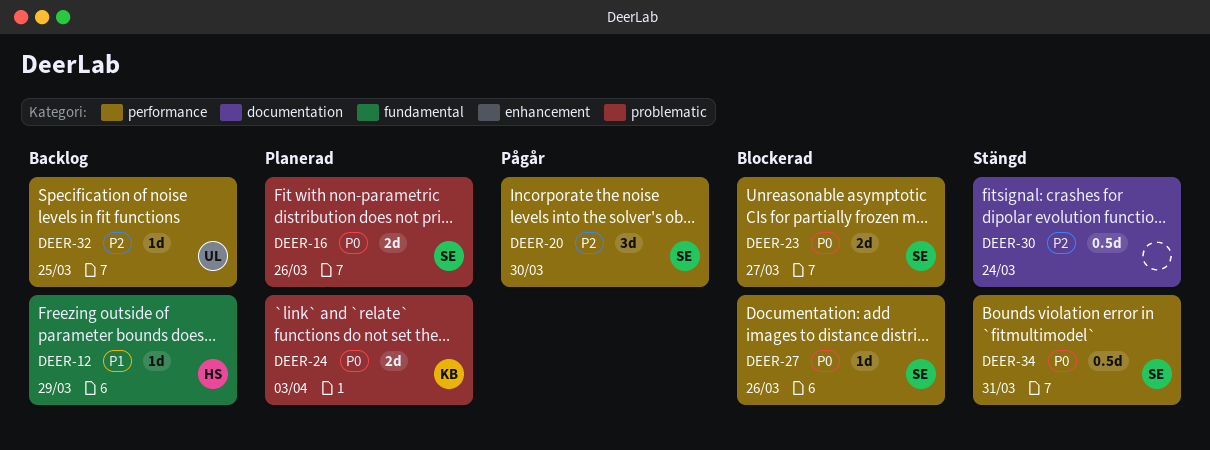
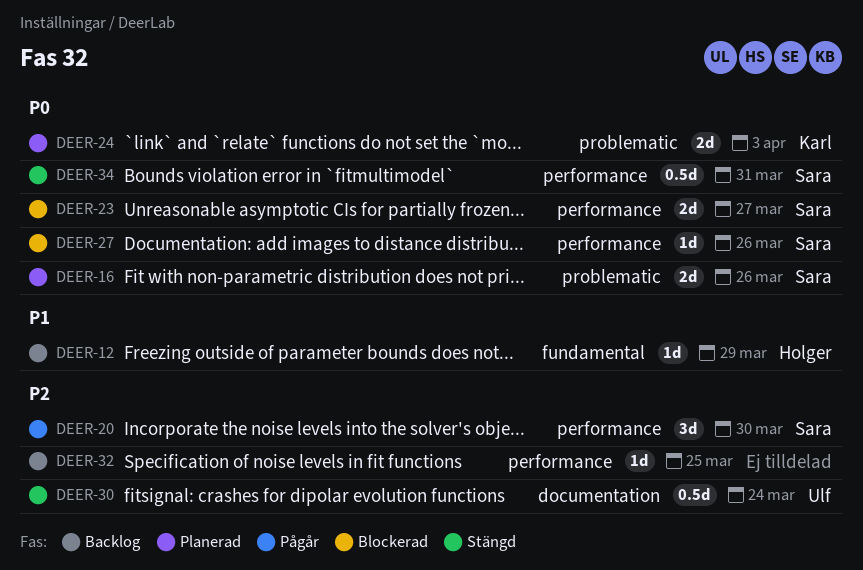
DEER-30, owner: none -> Ulf
DEER-32, owner: Ulf -> none

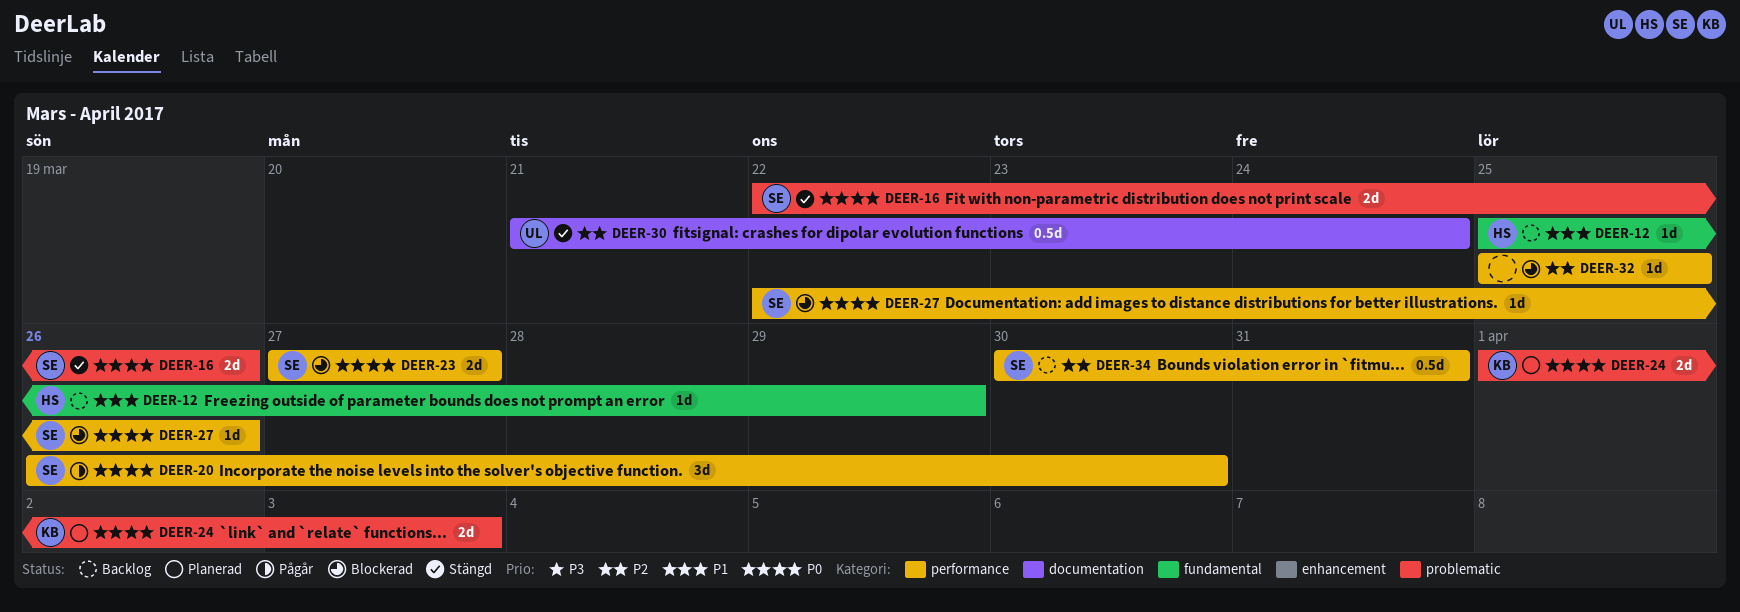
DEER-16, status: Planerad -> Stängd
DEER-20, priority: P2 -> P0
DEER-32, status: Backlog -> Blockerad
DEER-34, status: Stängd -> Backlog
DEER-34, priority: P0 -> P2

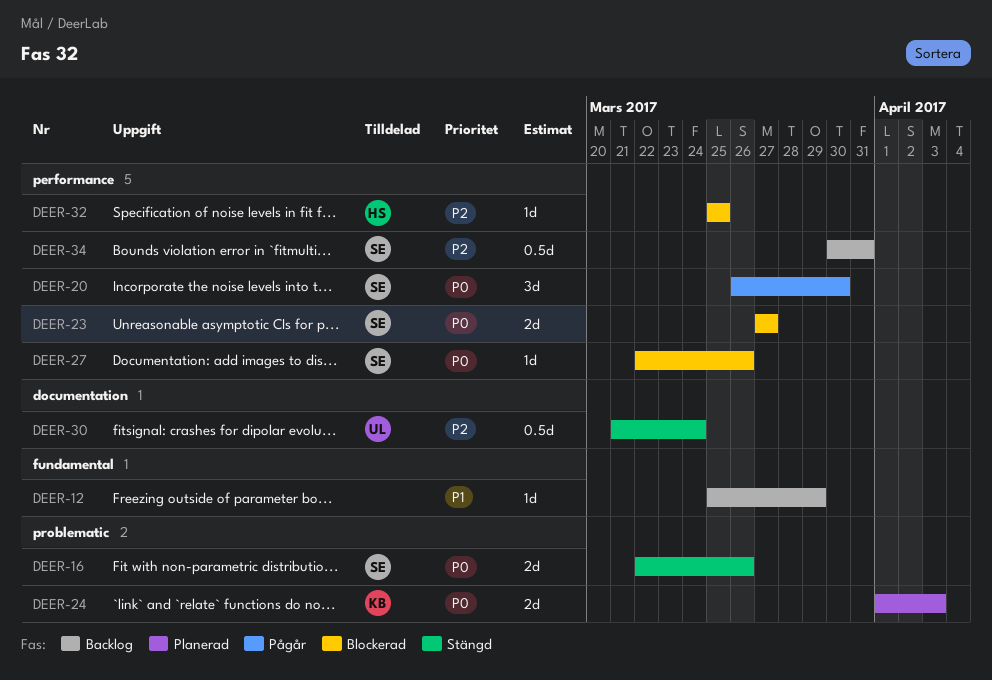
DEER-12, owner: HS -> none
DEER-32, owner: none -> HS

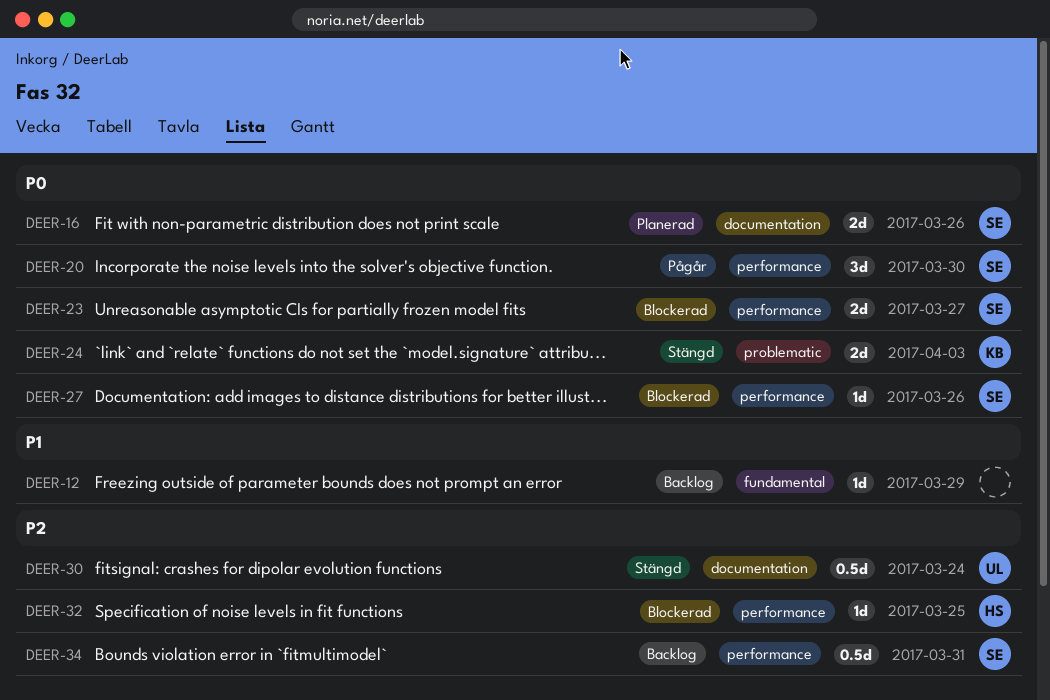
DEER-16, status: Stängd -> Planerad
DEER-16, label: problematic -> documentation
DEER-24, status: Planerad -> Stängd

